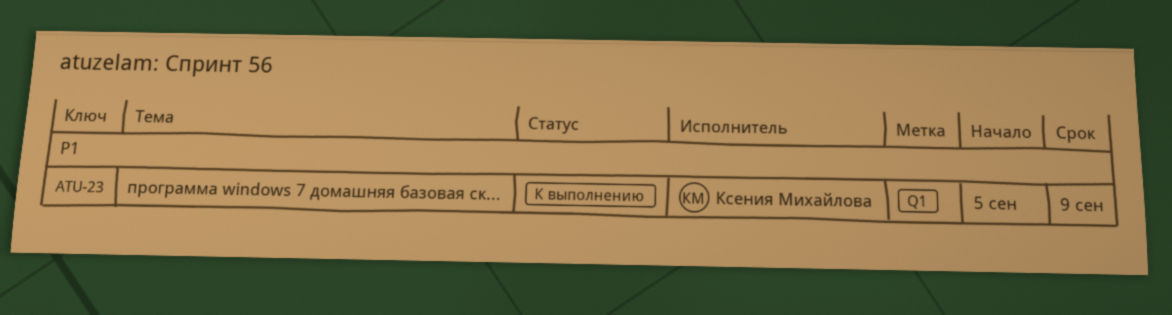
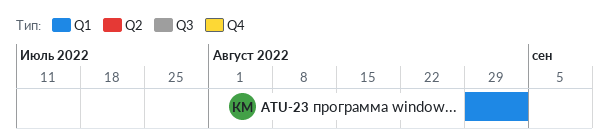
ATU-23, start: Sep 5 -> Aug 29
ATU-23, due: Sep 9 -> Sep 2

